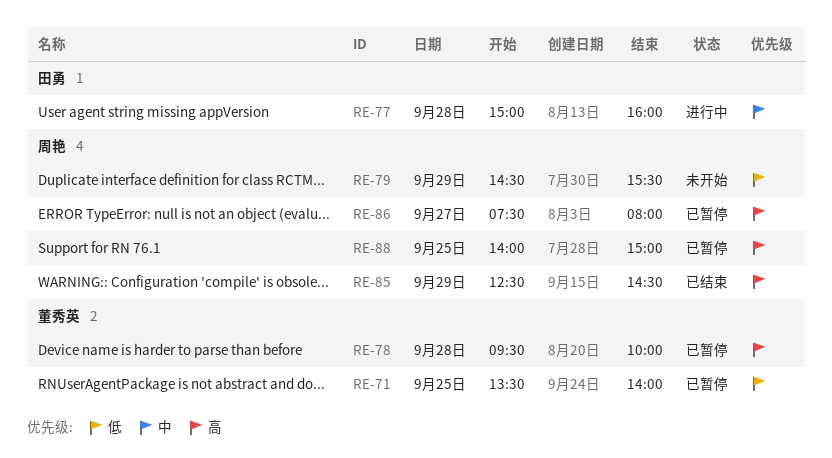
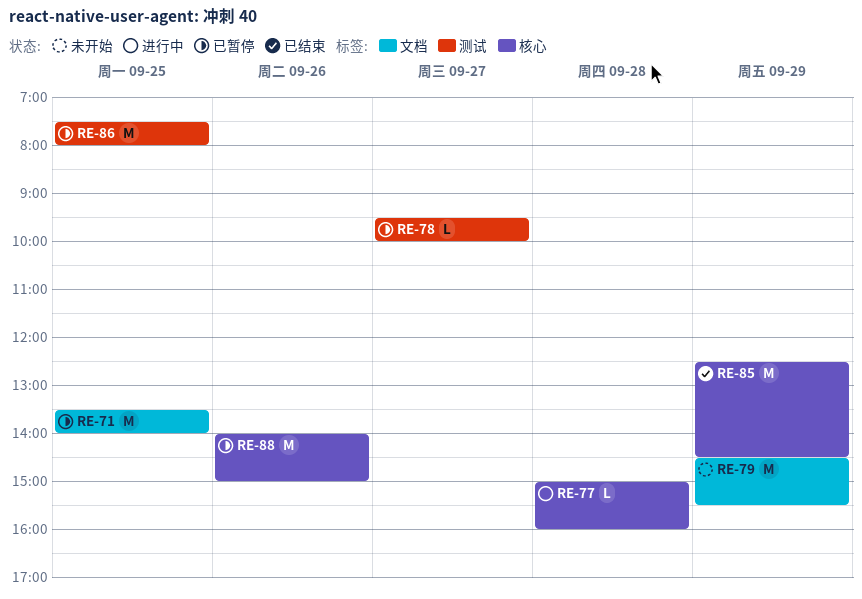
RE-78, day: Sep 28 -> Sep 27
RE-86, day: Sep 27 -> Sep 25
RE-88, day: Sep 25 -> Sep 26

